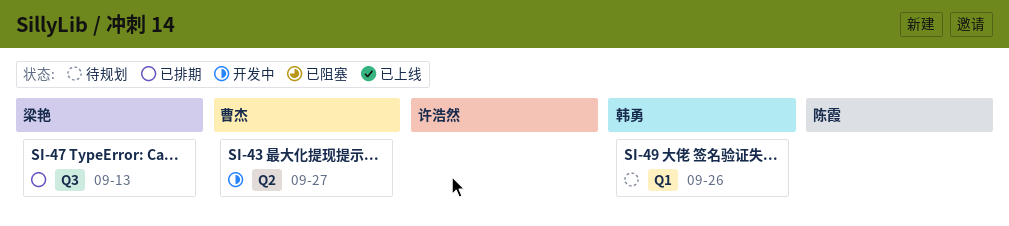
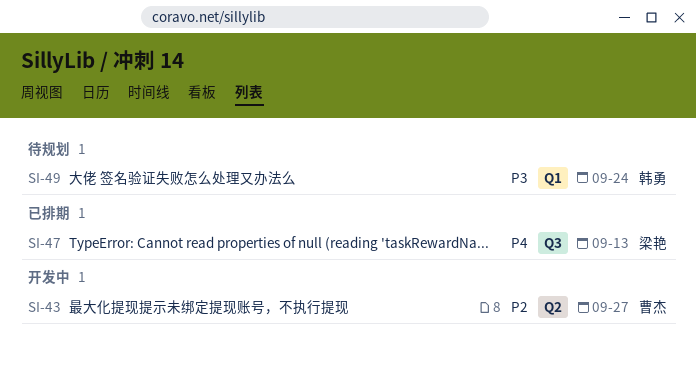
SI-49, due: Sep 26 -> Sep 24

